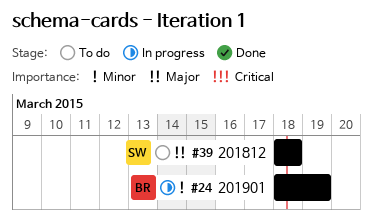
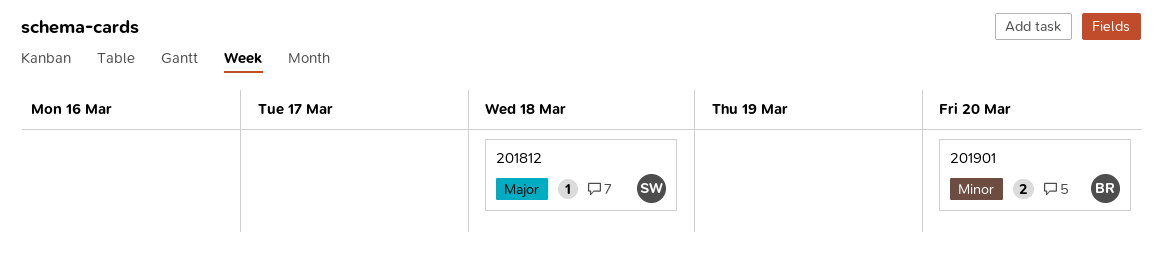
201901, due: Mar 19 -> Mar 20

